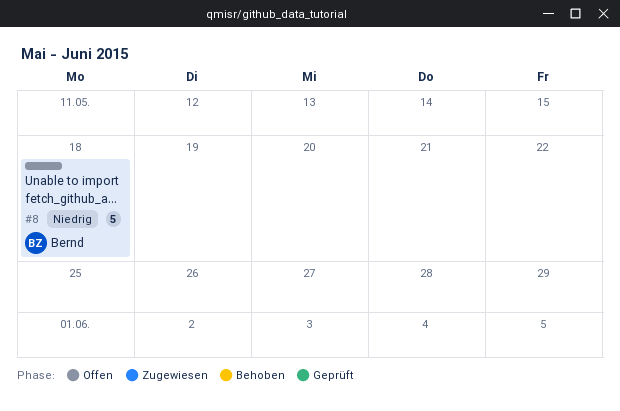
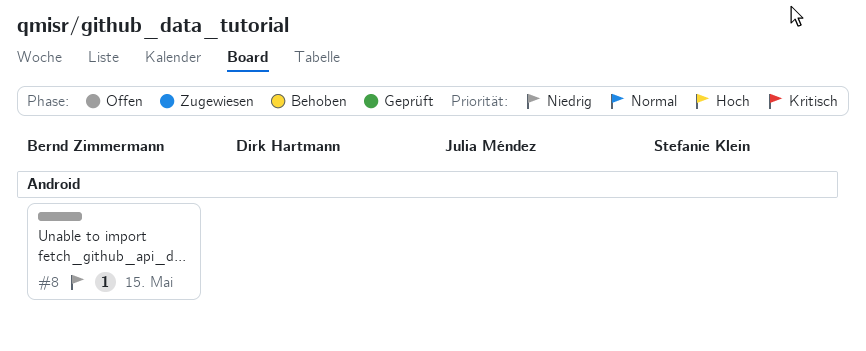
#8, estimate: 5 -> 1
#8, due: May 18 -> May 15

